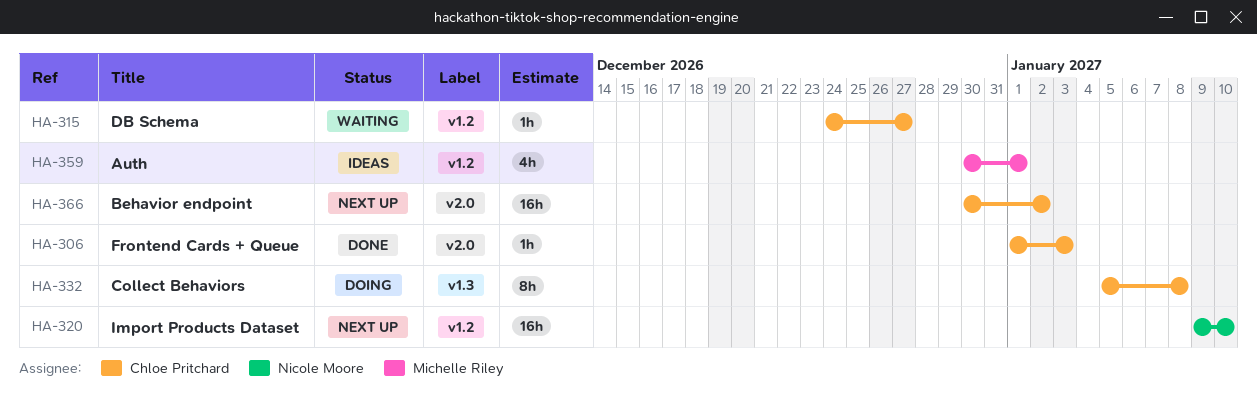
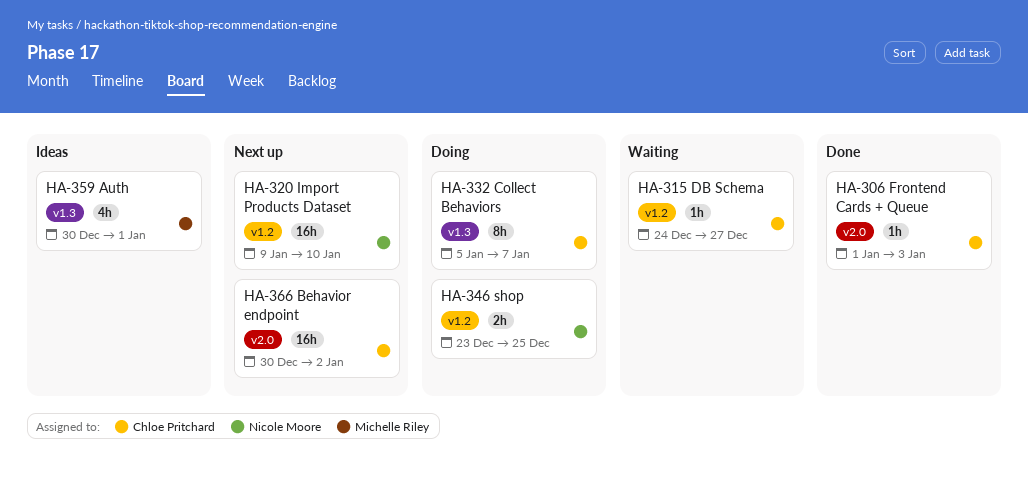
HA-332, due: Jan 8 -> Jan 7
HA-346: none -> present
HA-359, label: v1.2 -> v1.3

